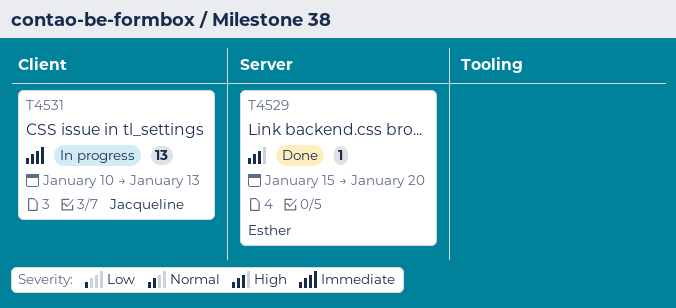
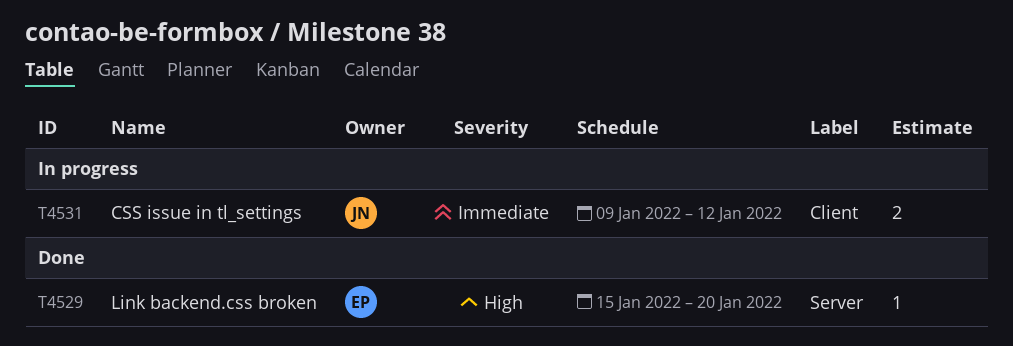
T4531, estimate: 13 -> 2
T4531, start: Jan 10 -> Jan 9
T4531, due: Jan 13 -> Jan 12

